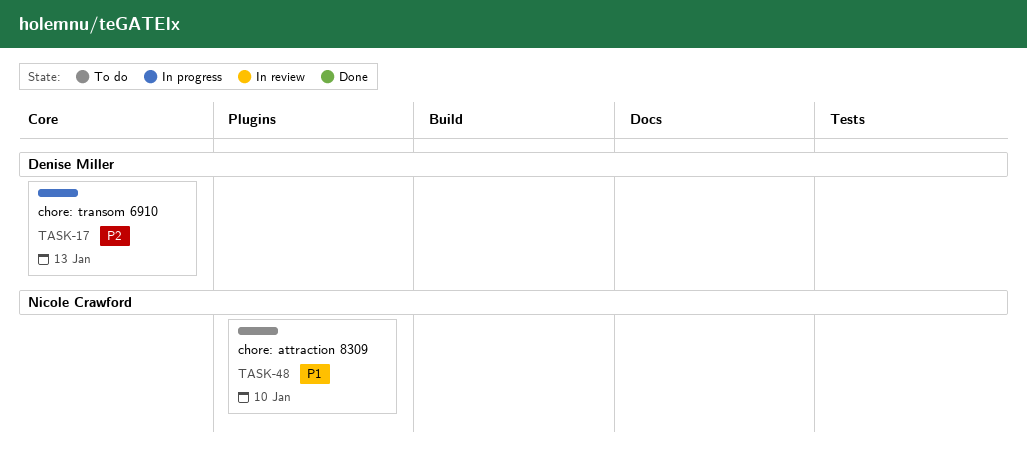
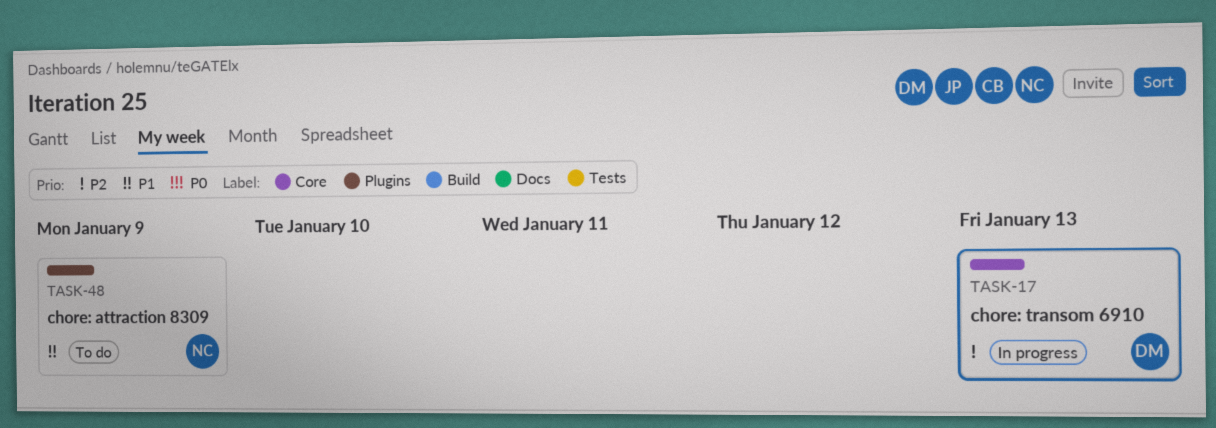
TASK-48, due: Jan 10 -> Jan 9

